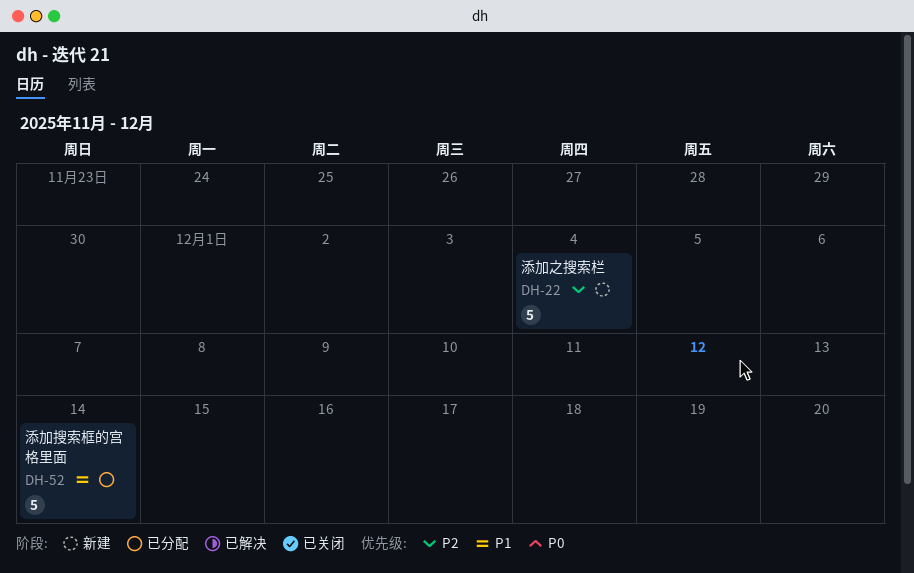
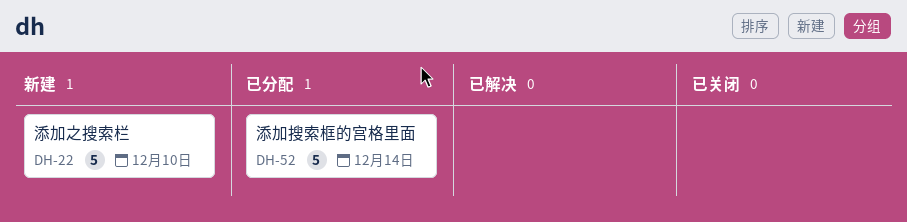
DH-22, due: Dec 4 -> Dec 10

